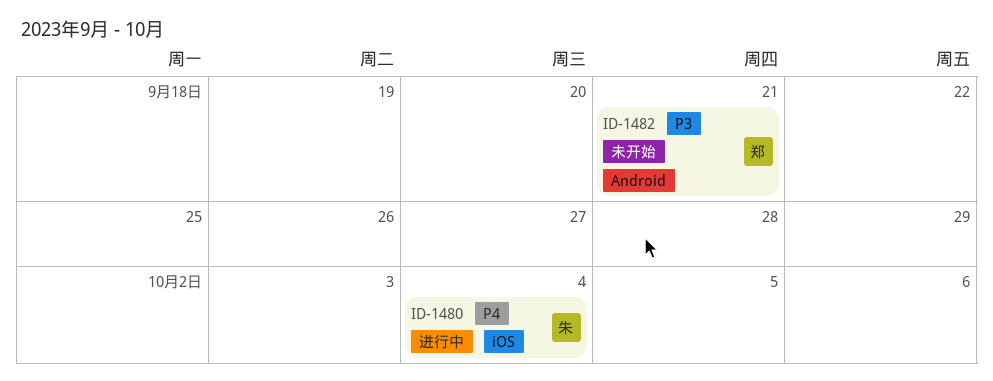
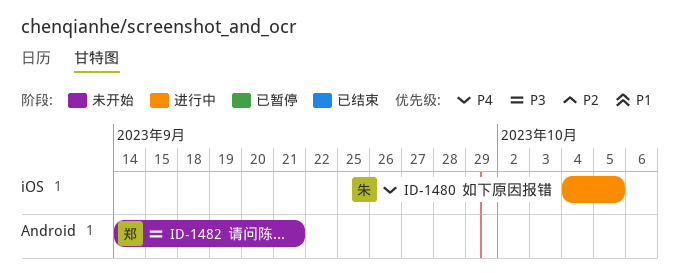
ID-1480, due: Oct 4 -> Oct 5

